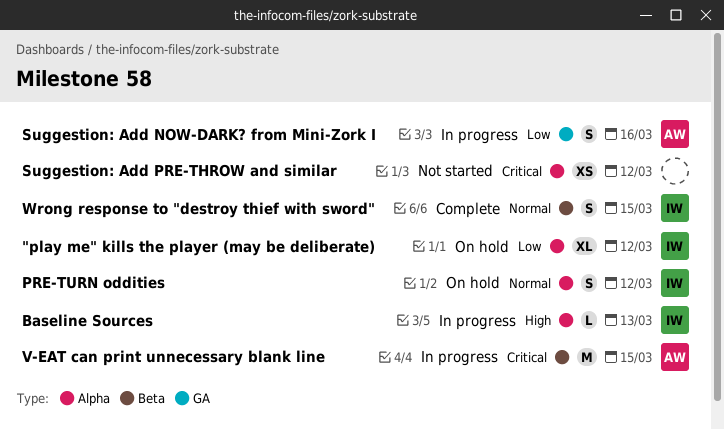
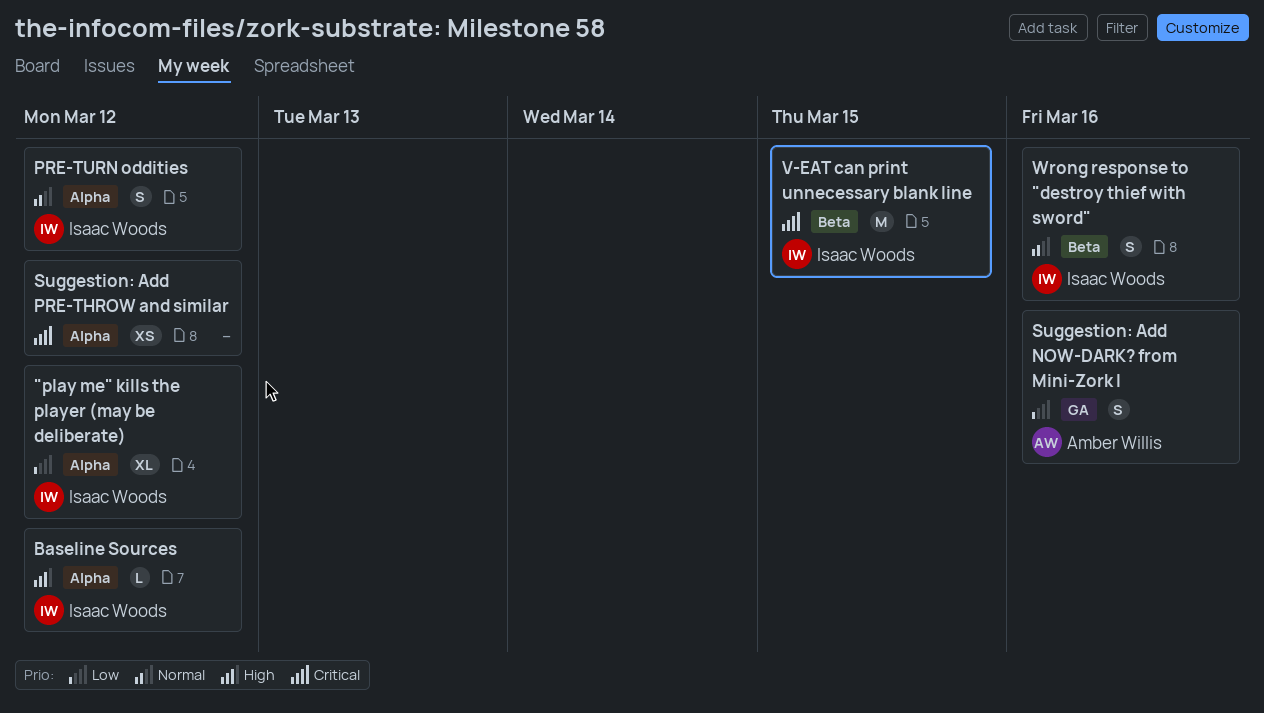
Baseline Sources, due: Mar 13 -> Mar 12
V-EAT can print unnecessary blank line, owner: Amber Willis -> Isaac Woods
Wrong response to "destroy thief with sword", due: Mar 15 -> Mar 16

